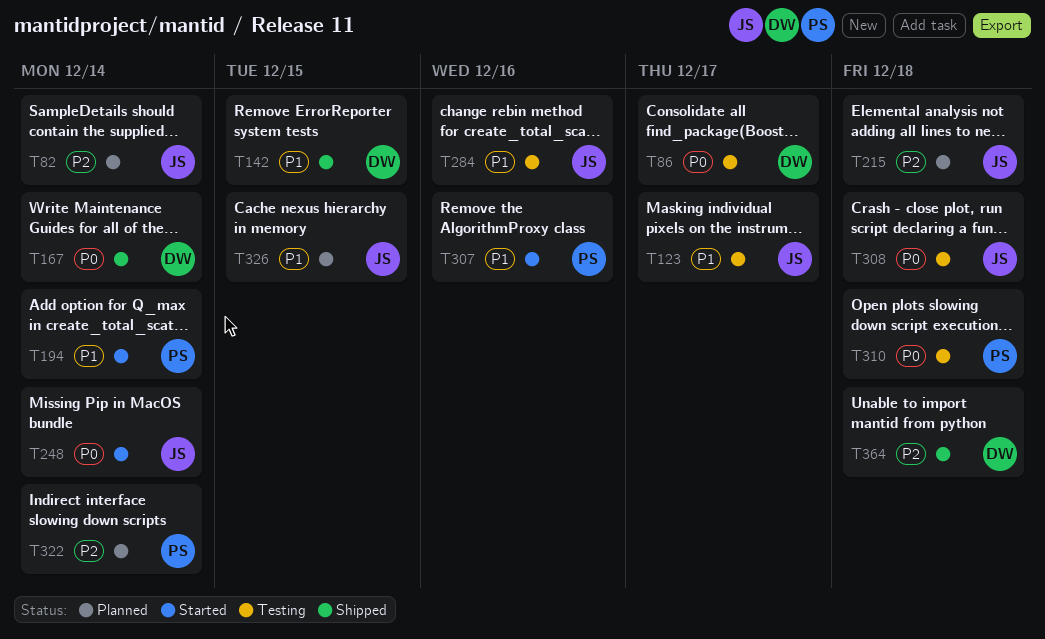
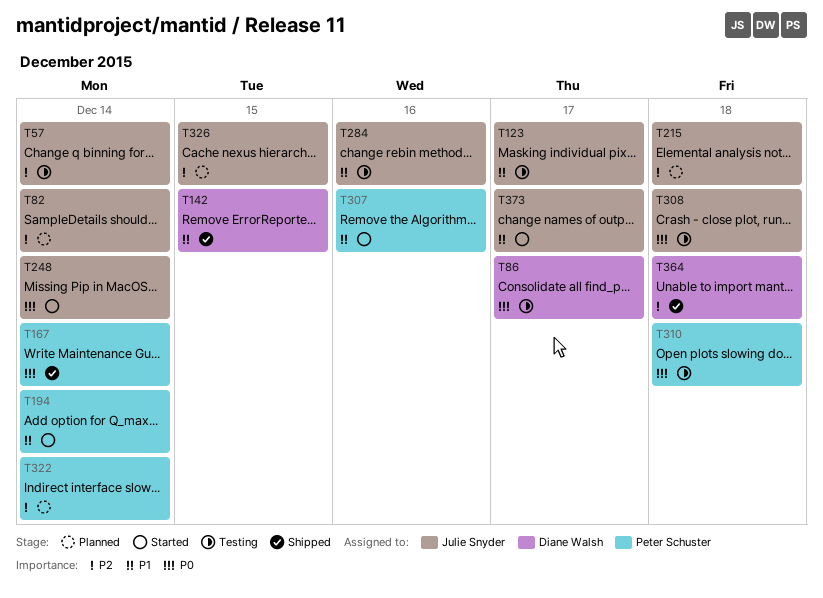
T57: none -> present
T167, owner: Diane Walsh -> Peter Schuster
T326, priority: P1 -> P2
T373: none -> present

